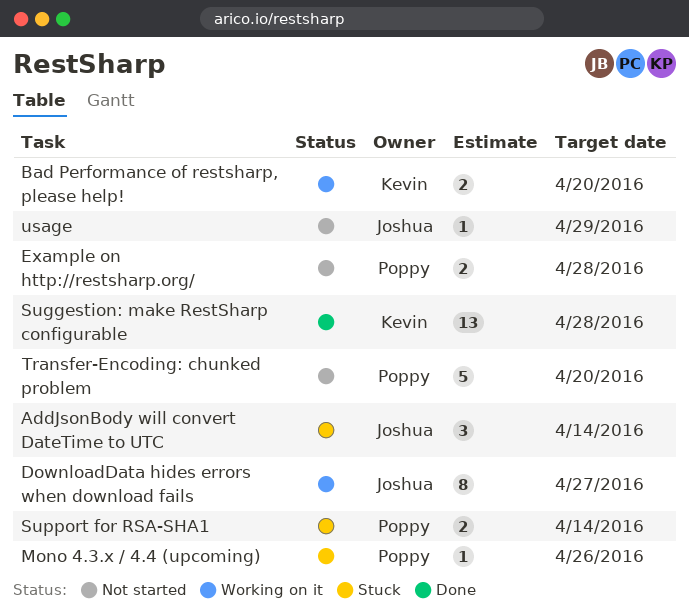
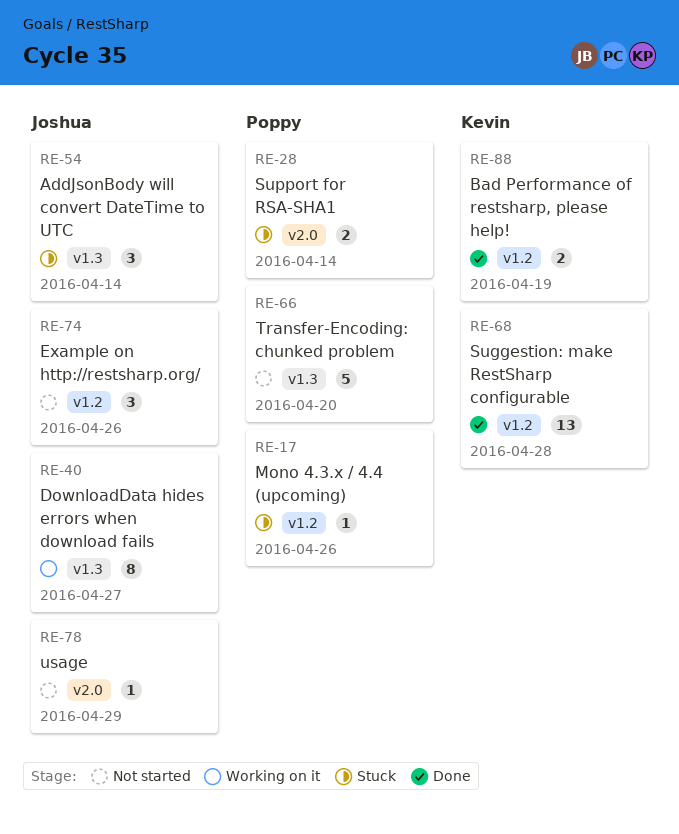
Bad Performance of restsharp, please help!, status: Working on it -> Done
Bad Performance of restsharp, please help!, due: Apr 20 -> Apr 19
Example on http://restsharp.org/, owner: Poppy -> Joshua
Example on http://restsharp.org/, estimate: 2 -> 3
Example on http://restsharp.org/, due: Apr 28 -> Apr 26

